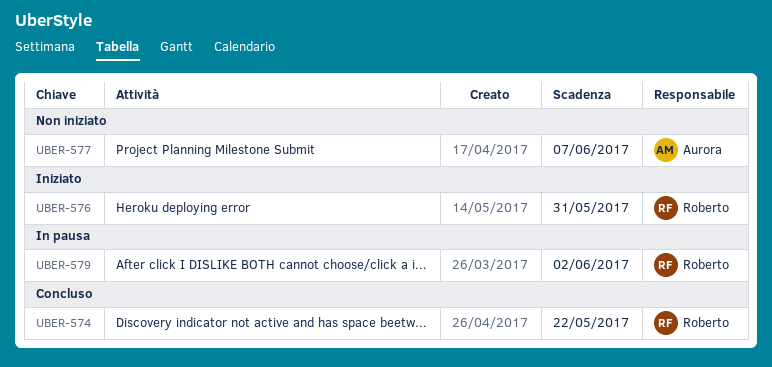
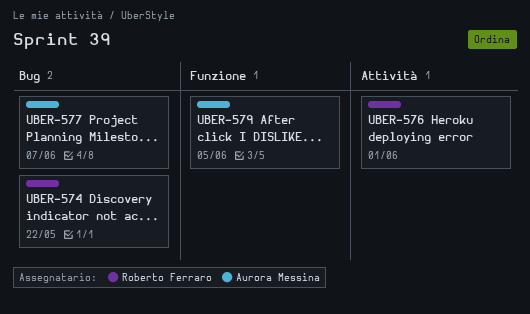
UBER-576, due: May 31 -> Jun 1
UBER-579, owner: Roberto Ferraro -> Aurora Messina
UBER-579, due: Jun 2 -> Jun 5

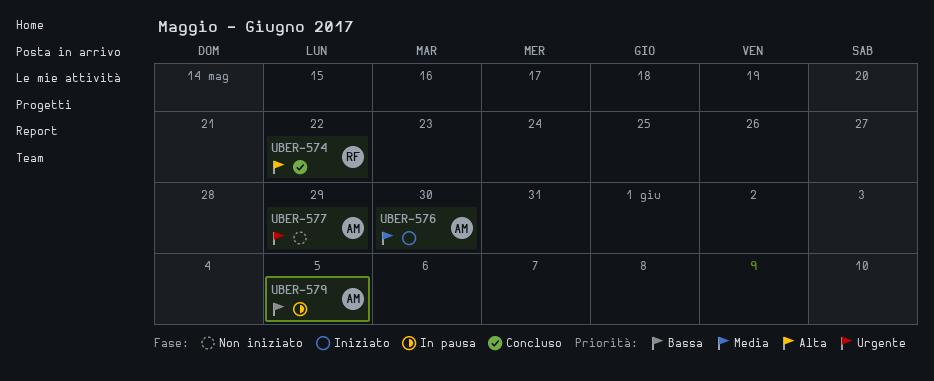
UBER-576, owner: Roberto Ferraro -> Aurora Messina
UBER-576, due: Jun 1 -> May 30
UBER-577, due: Jun 7 -> May 29

